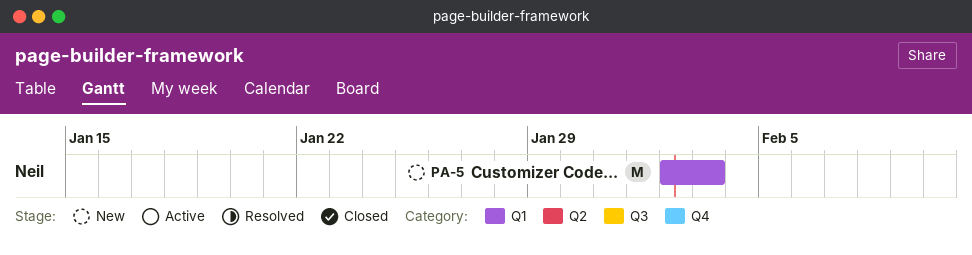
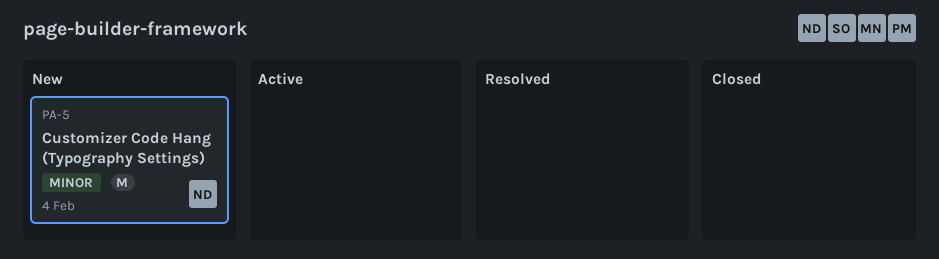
PA-5, due: Feb 3 -> Feb 4

